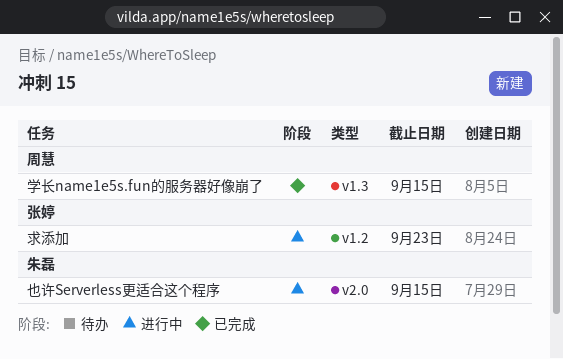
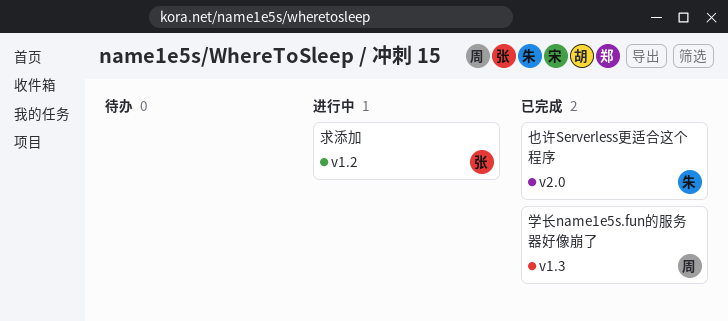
也许Serverless更适合这个程序, status: 进行中 -> 已完成

